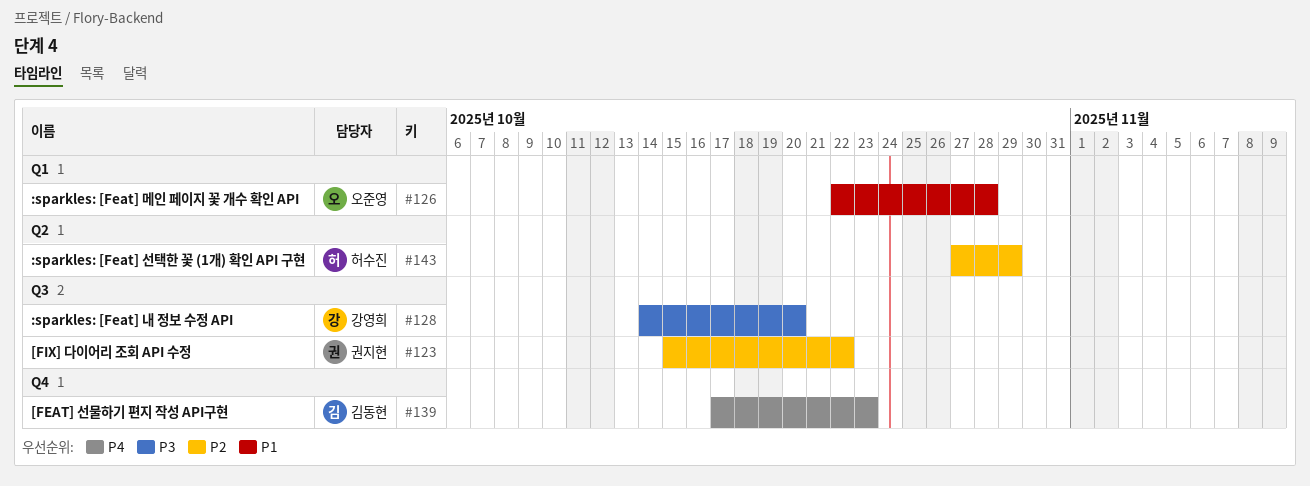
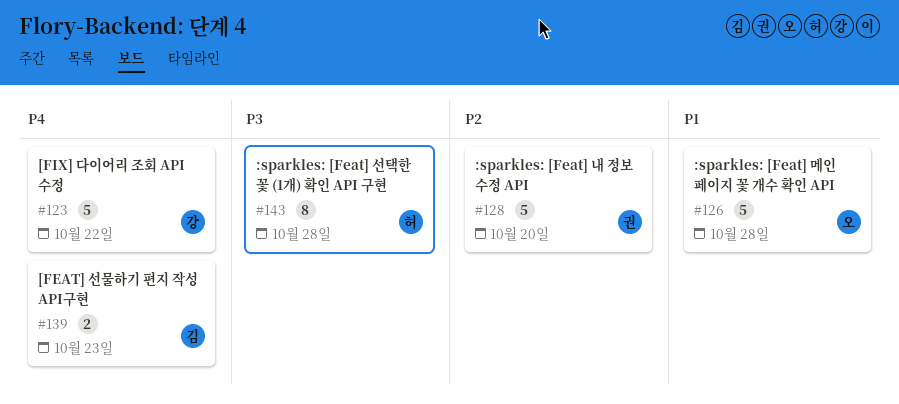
#123, owner: 권지현 -> 강영희
#123, priority: P2 -> P4
#128, owner: 강영희 -> 권지현
#128, priority: P3 -> P2
#143, priority: P2 -> P3
#143, due: Oct 29 -> Oct 28

